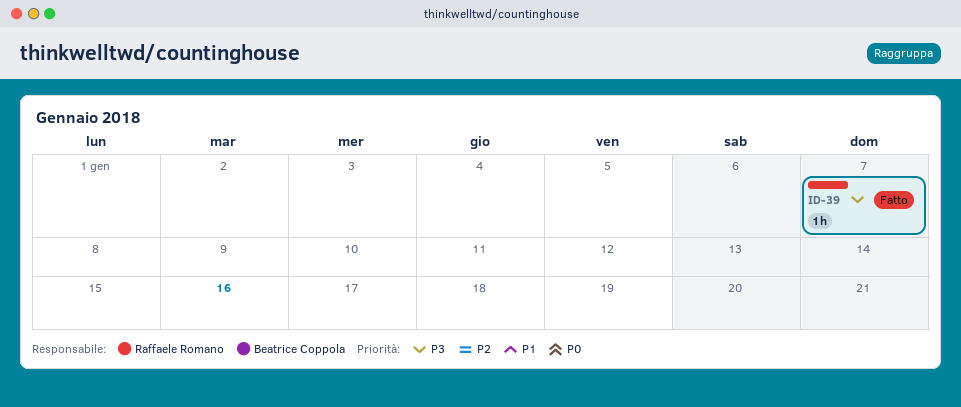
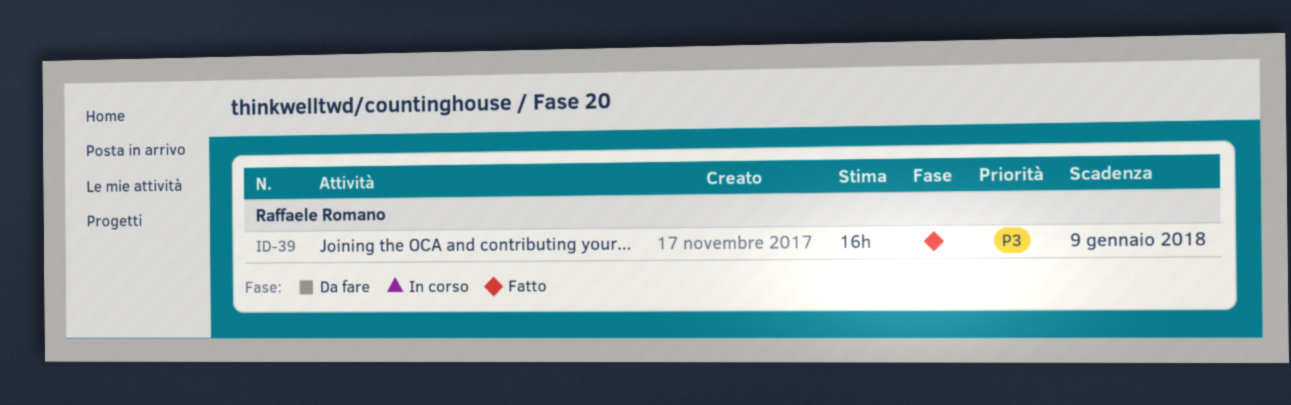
ID-39, estimate: 1h -> 16h
ID-39, due: Jan 7 -> Jan 9

